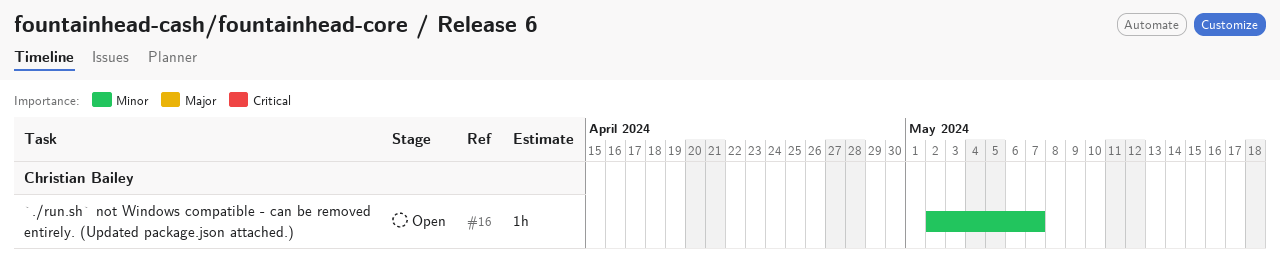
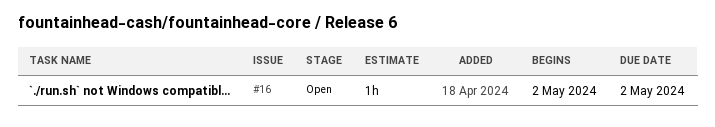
#16, due: May 7 -> May 2

